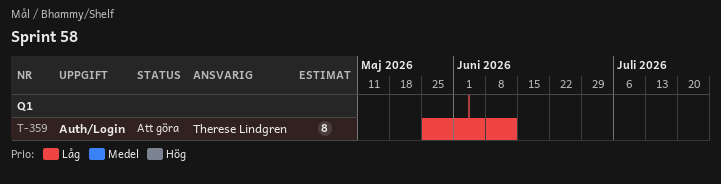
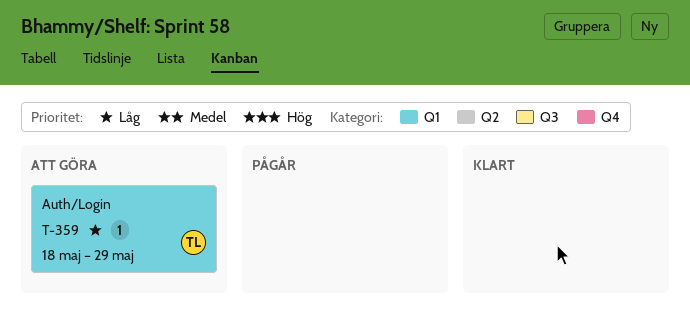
T-359, estimate: 8 -> 1
T-359, start: May 25 -> May 18
T-359, due: Jun 12 -> May 29

